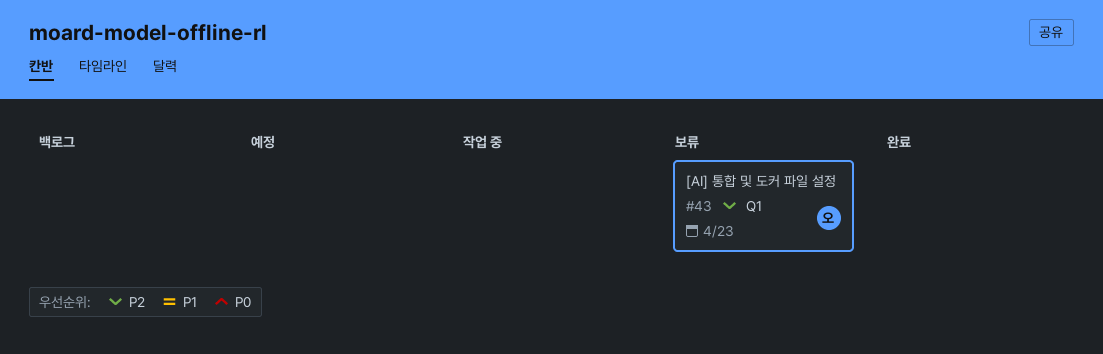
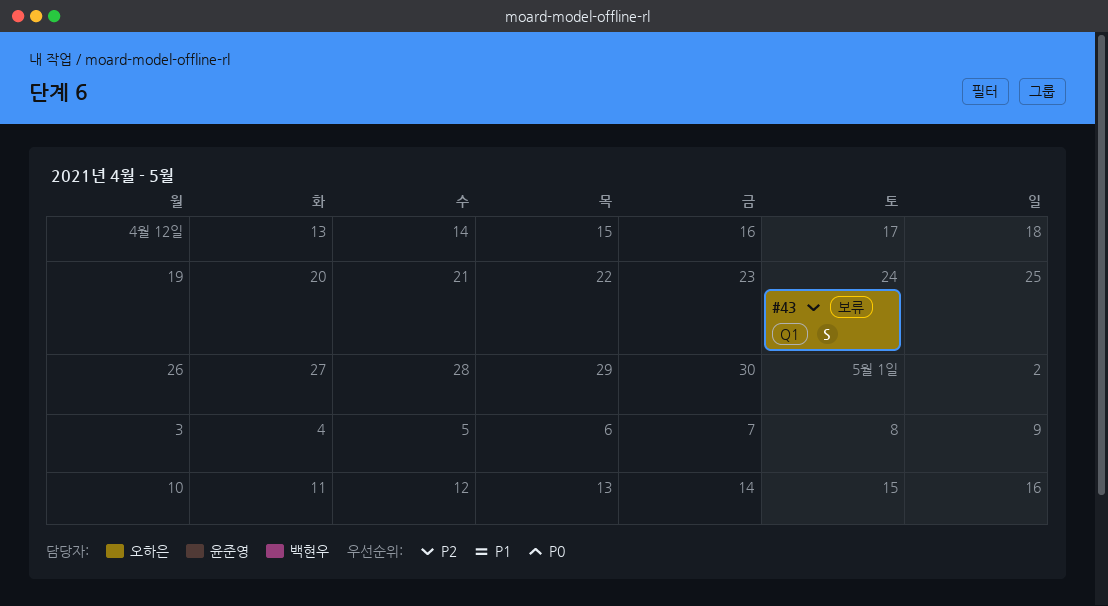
#43, due: Apr 23 -> Apr 24

